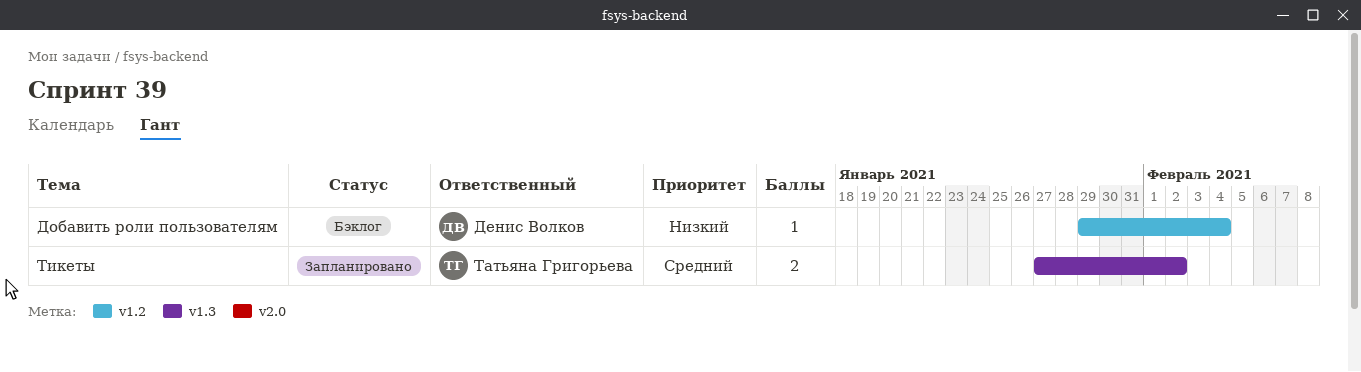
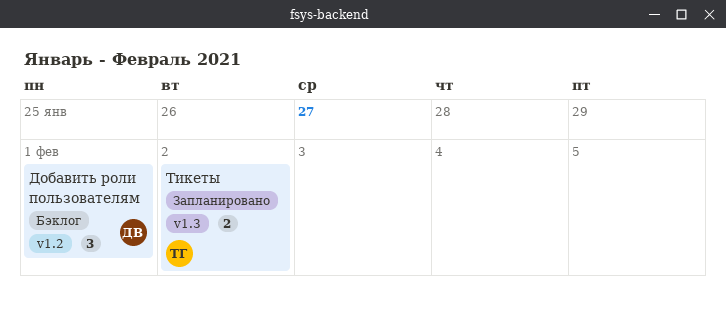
Добавить роли пользователям, estimate: 1 -> 3
Добавить роли пользователям, due: Feb 4 -> Feb 1

